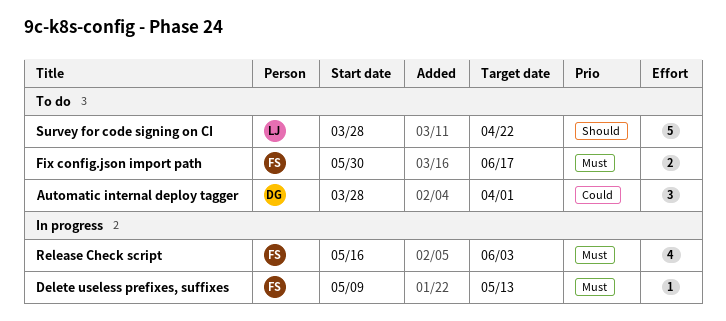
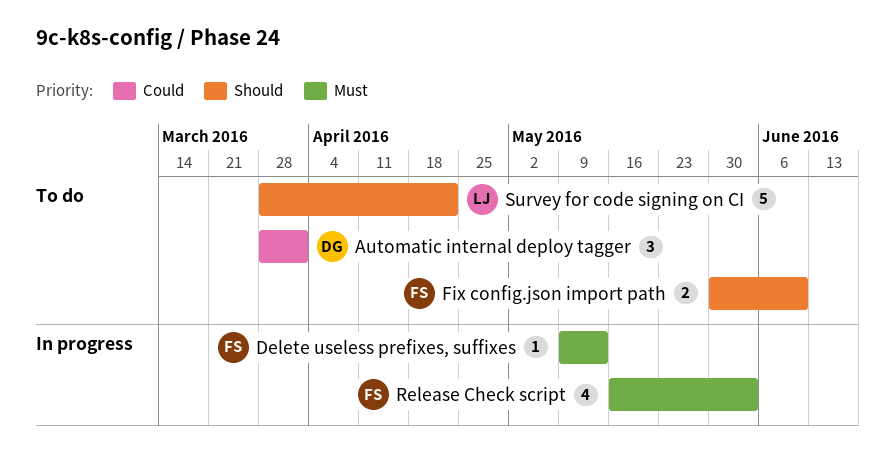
Fix config.json import path, priority: Must -> Should
Fix config.json import path, due: Jun 17 -> Jun 10

